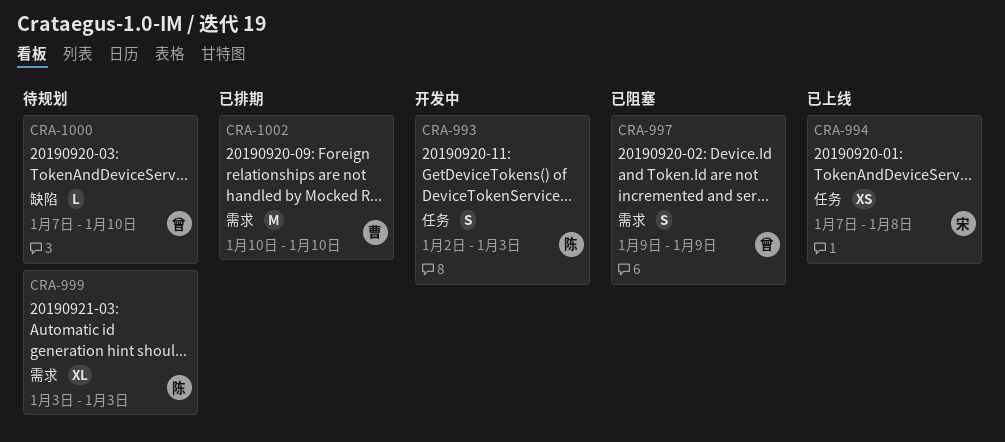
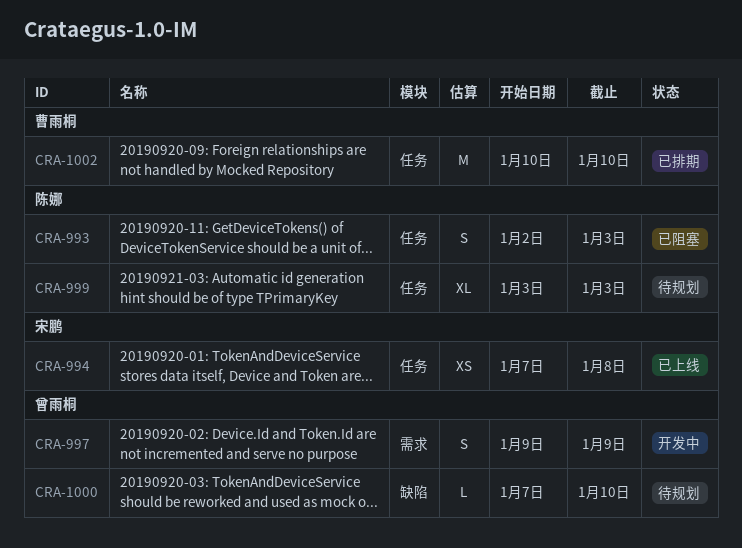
CRA-993, status: 开发中 -> 已阻塞
CRA-997, status: 已阻塞 -> 开发中
CRA-999, label: 需求 -> 任务
CRA-1002, label: 需求 -> 任务

